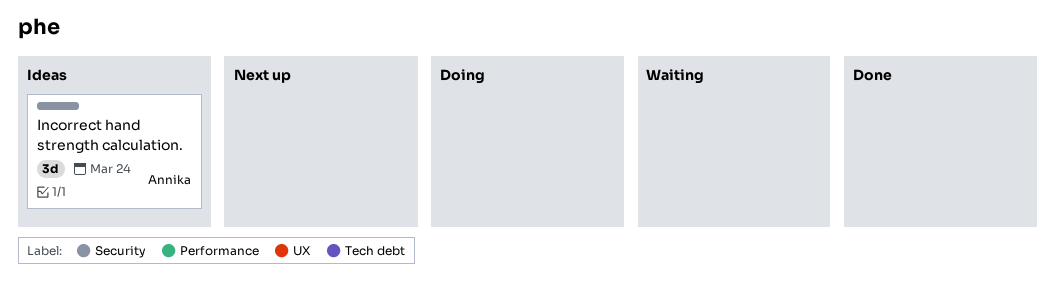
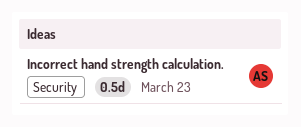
Incorrect hand strength calculation., estimate: 3d -> 0.5d
Incorrect hand strength calculation., due: Mar 24 -> Mar 23

